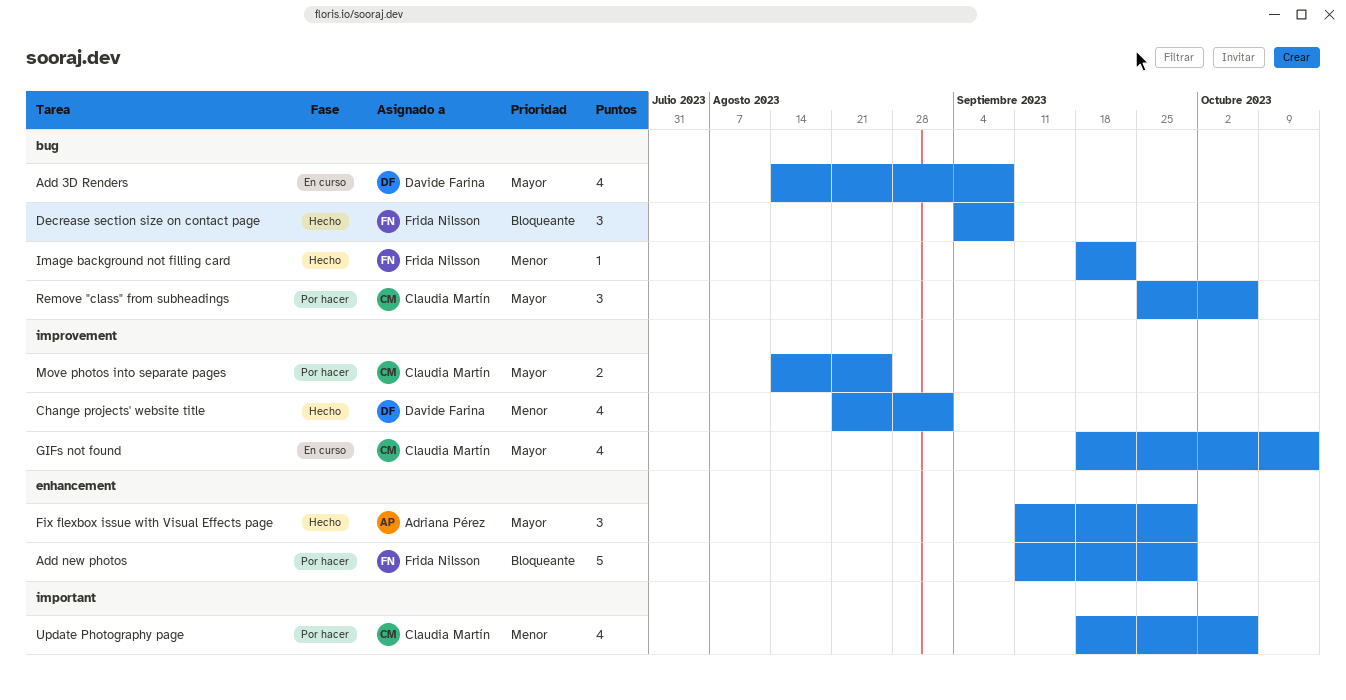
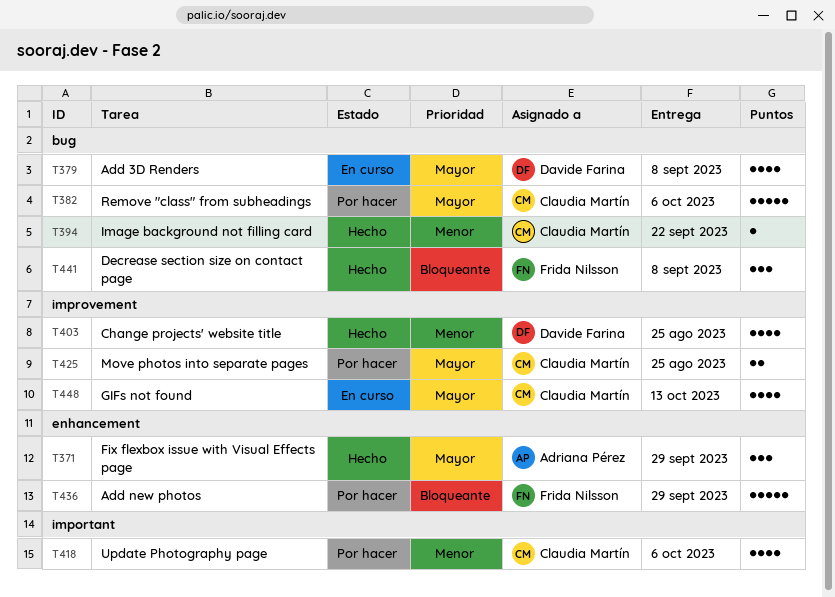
Change projects' website title, due: Sep 1 -> Aug 25
Image background not filling card, owner: Frida Nilsson -> Claudia Martín
Remove "class" from subheadings, estimate: 3 -> 5

